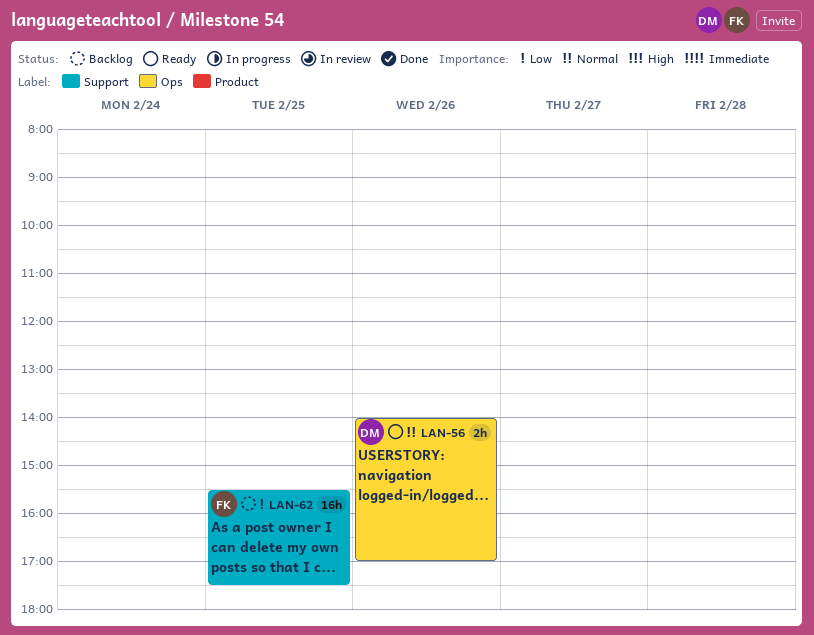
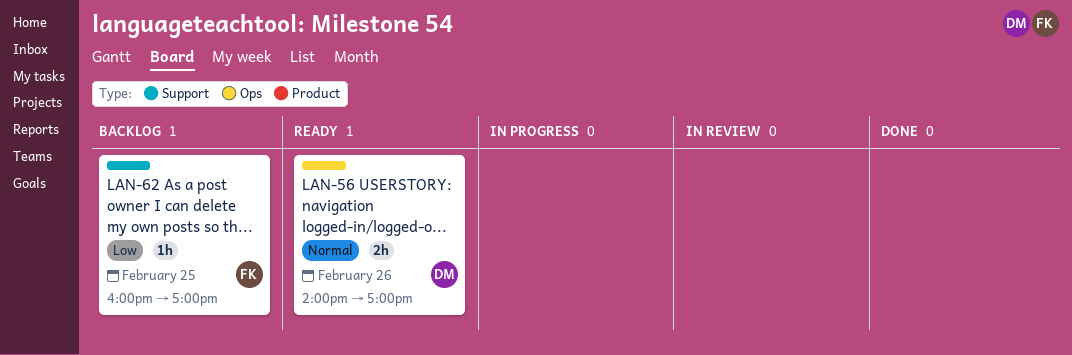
LAN-62, estimate: 16h -> 1h
LAN-62, begins: 15:30 -> 16:00
LAN-62, ends: 17:30 -> 17:00

